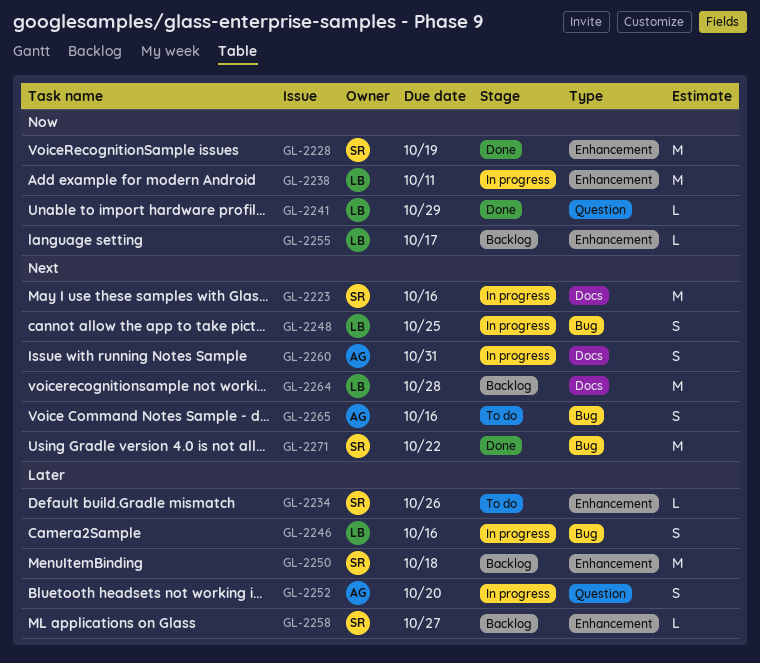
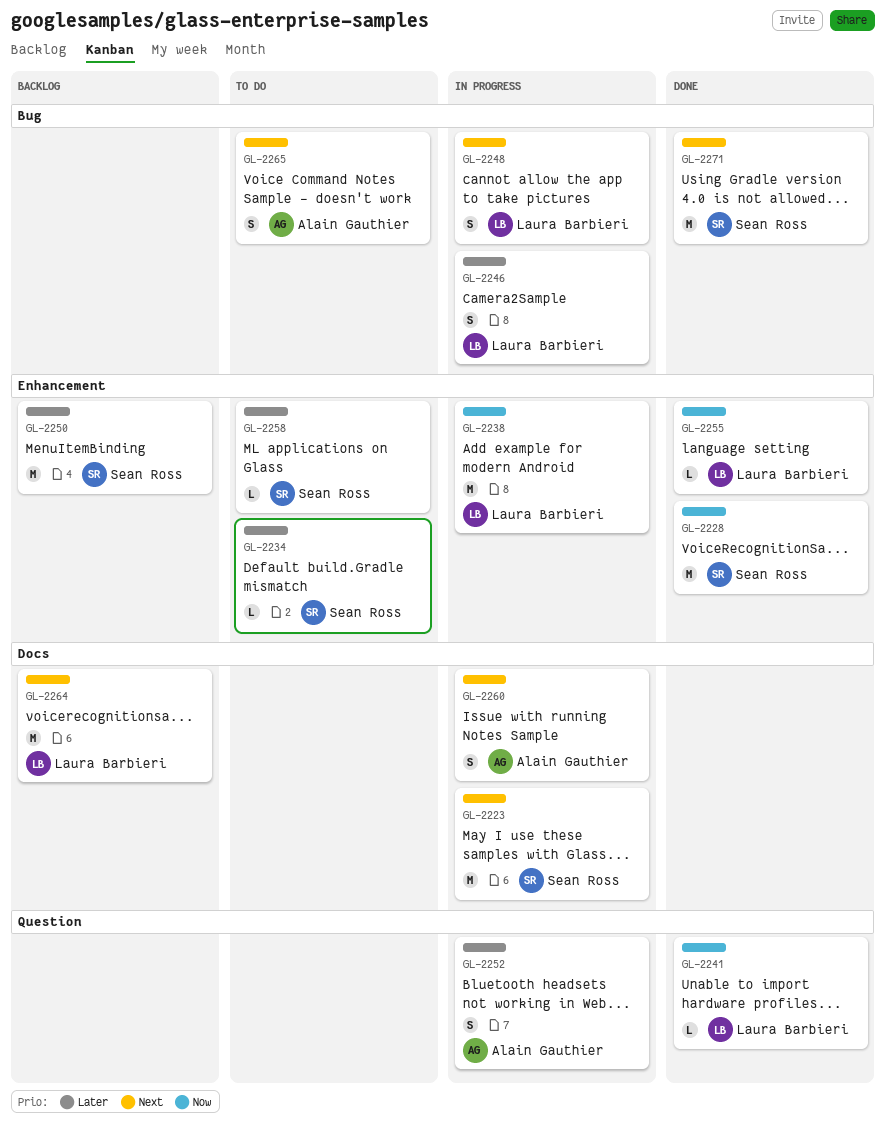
GL-2255, status: Backlog -> Done
GL-2258, status: Backlog -> To do

